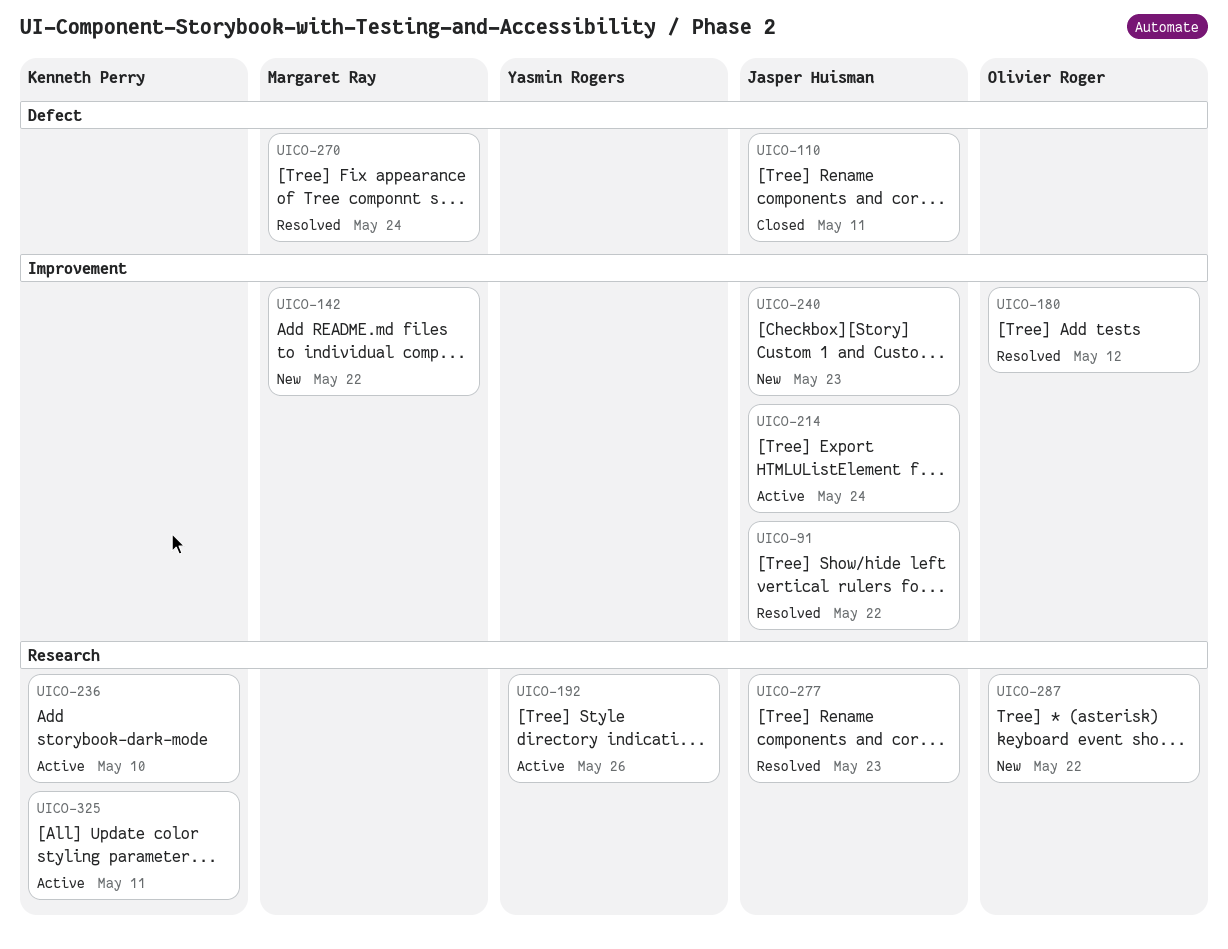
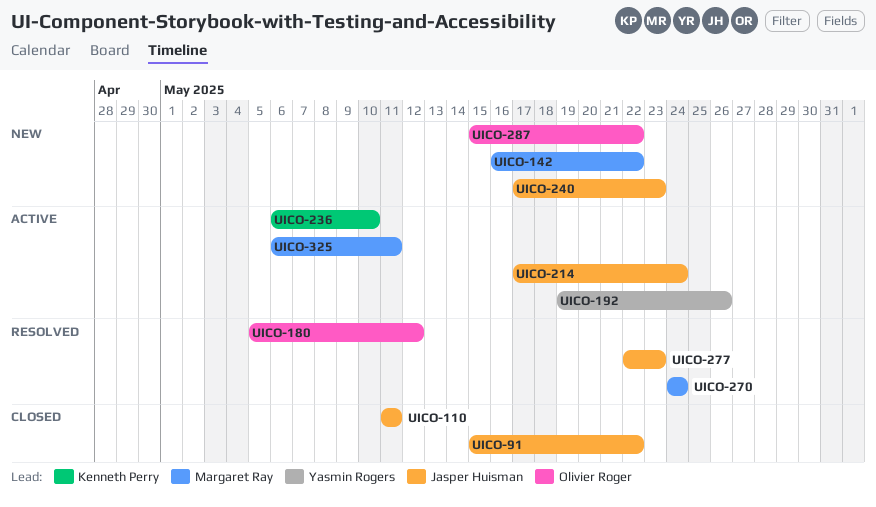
UICO-91, status: Resolved -> Closed
UICO-325, owner: Kenneth Perry -> Margaret Ray

